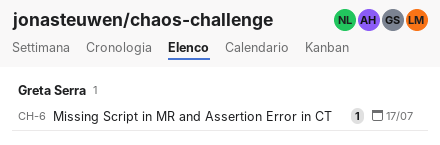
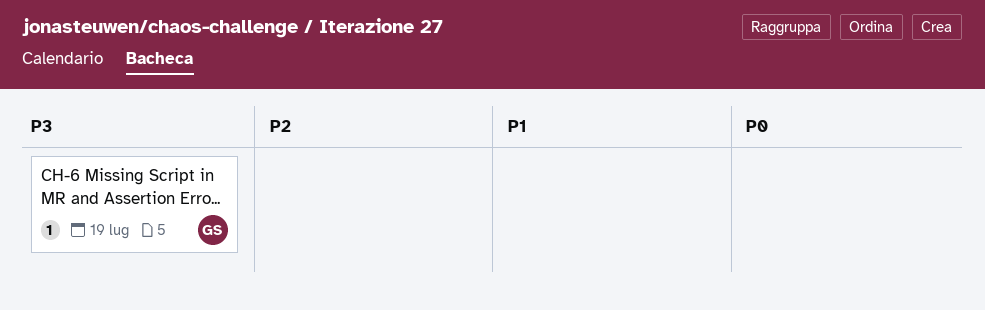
CH-6, due: Jul 17 -> Jul 19

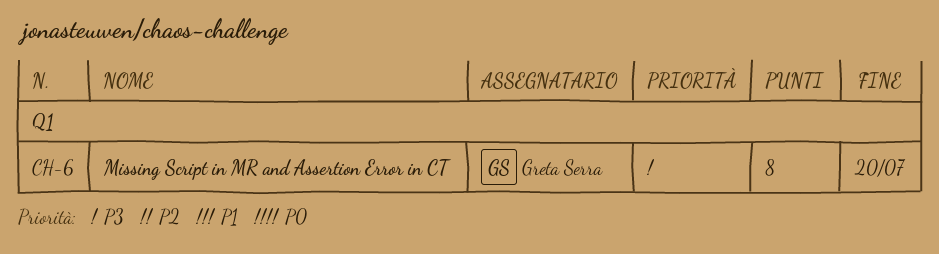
CH-6, estimate: 1 -> 8
CH-6, due: Jul 19 -> Jul 20

